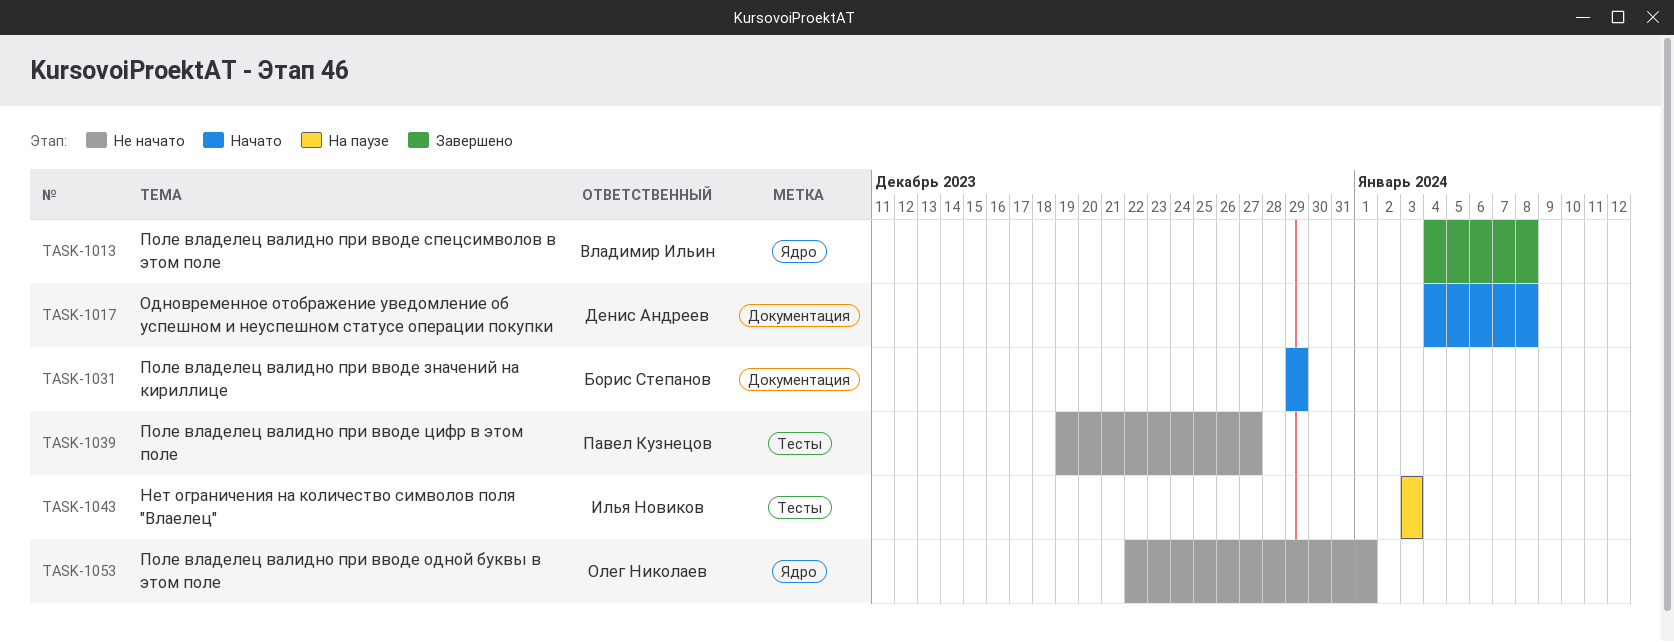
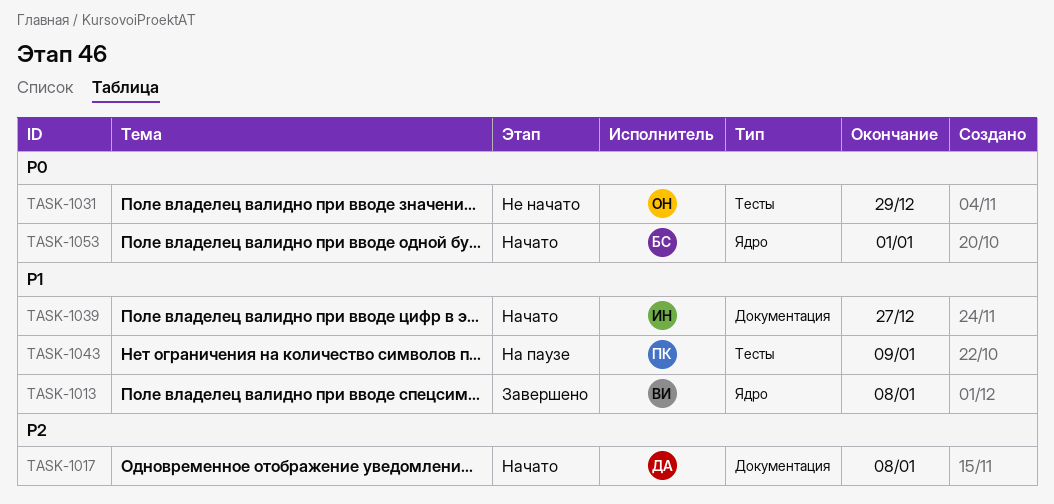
TASK-1031, status: Начато -> Не начато
TASK-1031, owner: Борис Степанов -> Олег Николаев
TASK-1031, label: Документация -> Тесты
TASK-1039, status: Не начато -> Начато
TASK-1039, owner: Павел Кузнецов -> Илья Новиков
TASK-1039, label: Тесты -> Документация
TASK-1043, owner: Илья Новиков -> Павел Кузнецов
TASK-1043, due: Jan 3 -> Jan 9
TASK-1053, status: Не начато -> Начато
TASK-1053, owner: Олег Николаев -> Борис Степанов

